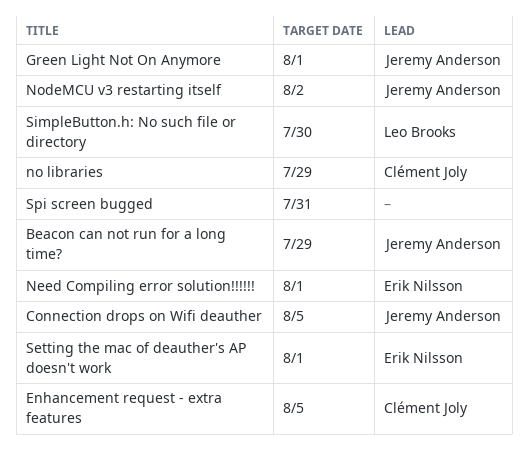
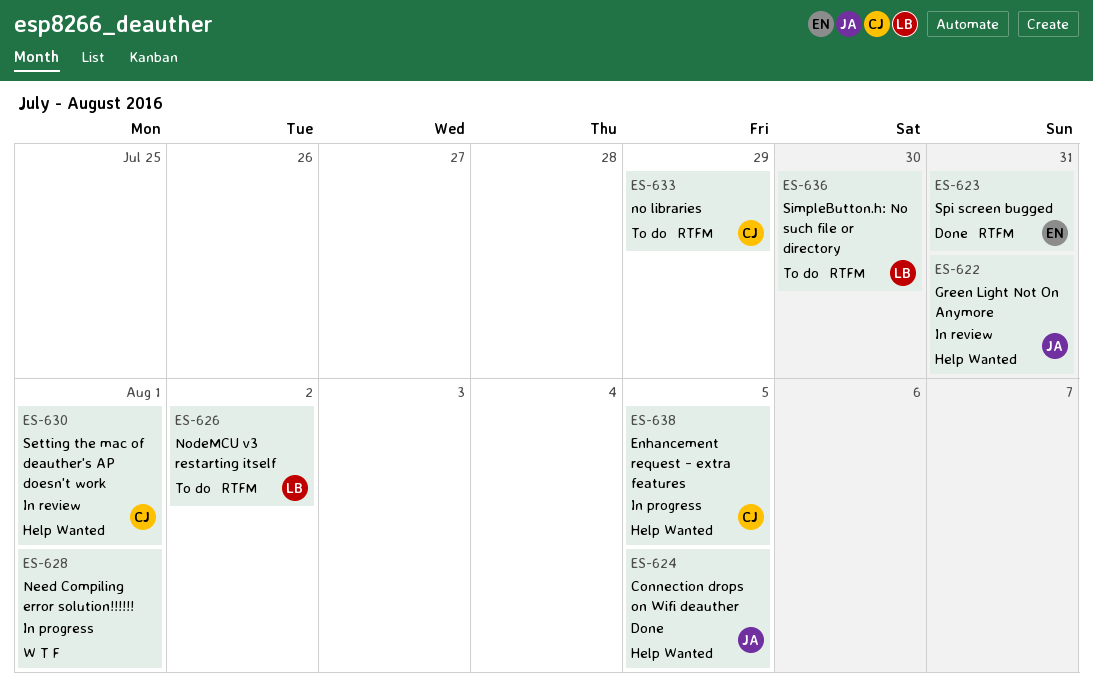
Beacon can not run for a long time?: present -> none
Green Light Not On Anymore, due: Aug 1 -> Jul 31
Need Compiling error solution!!!!!!, owner: Erik Nilsson -> none
NodeMCU v3 restarting itself, owner: Jeremy Anderson -> Leo Brooks
Setting the mac of deauther's AP doesn't work, owner: Erik Nilsson -> Clément Joly
Spi screen bugged, owner: none -> Erik Nilsson

